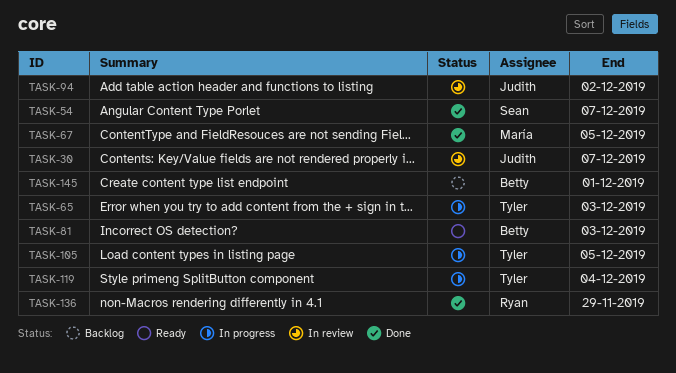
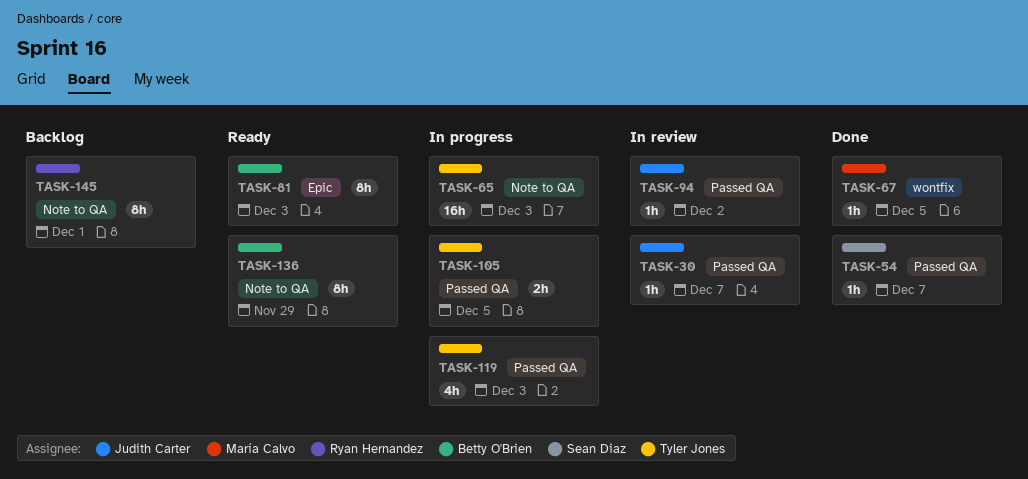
TASK-119, due: Dec 4 -> Dec 3
TASK-136, status: Done -> Ready
TASK-136, owner: Ryan Hernandez -> Betty O'Brien
TASK-145, owner: Betty O'Brien -> Ryan Hernandez

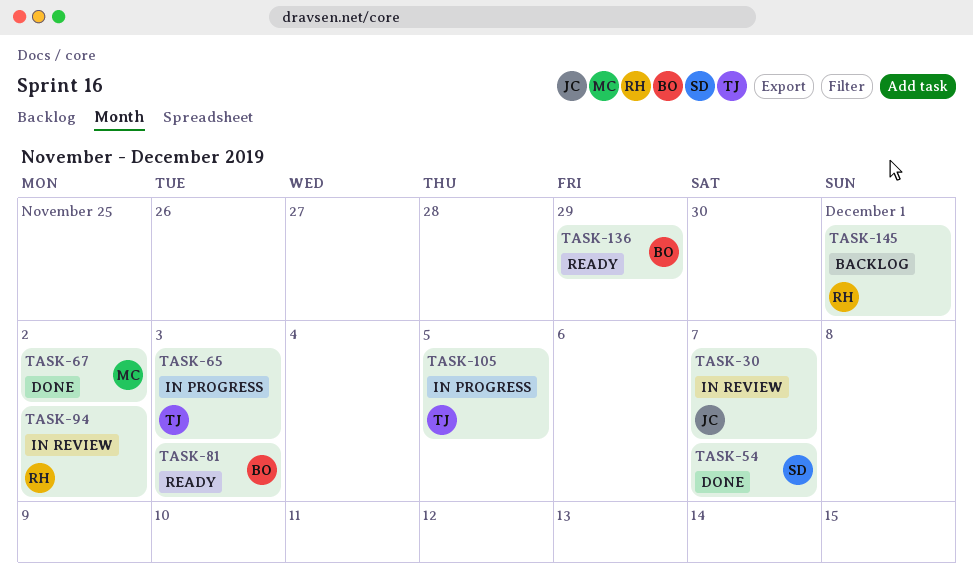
TASK-67, due: Dec 5 -> Dec 2
TASK-94, owner: Judith Carter -> Ryan Hernandez
TASK-119: present -> none

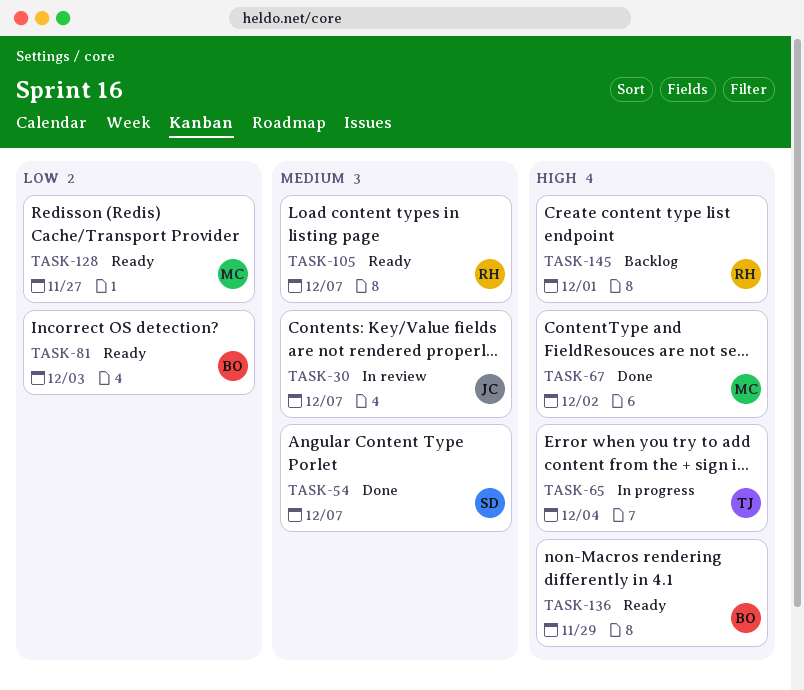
TASK-65, due: Dec 3 -> Dec 4
TASK-94: present -> none
TASK-105, status: In progress -> Ready
TASK-105, owner: TJ -> RH
TASK-105, due: Dec 5 -> Dec 7
TASK-128: none -> present

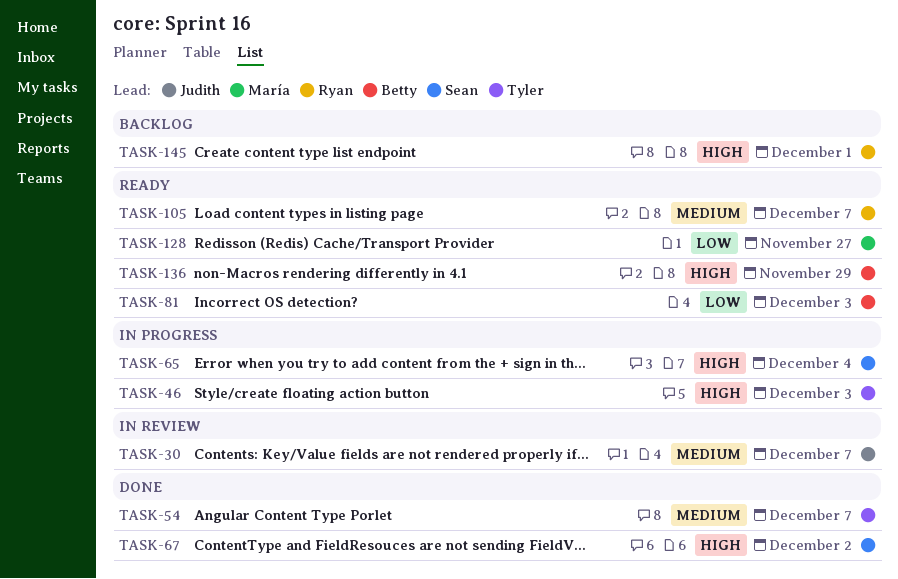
TASK-46: none -> present
TASK-54, owner: Sean -> Tyler
TASK-65, owner: Tyler -> Sean
TASK-67, owner: María -> Sean

